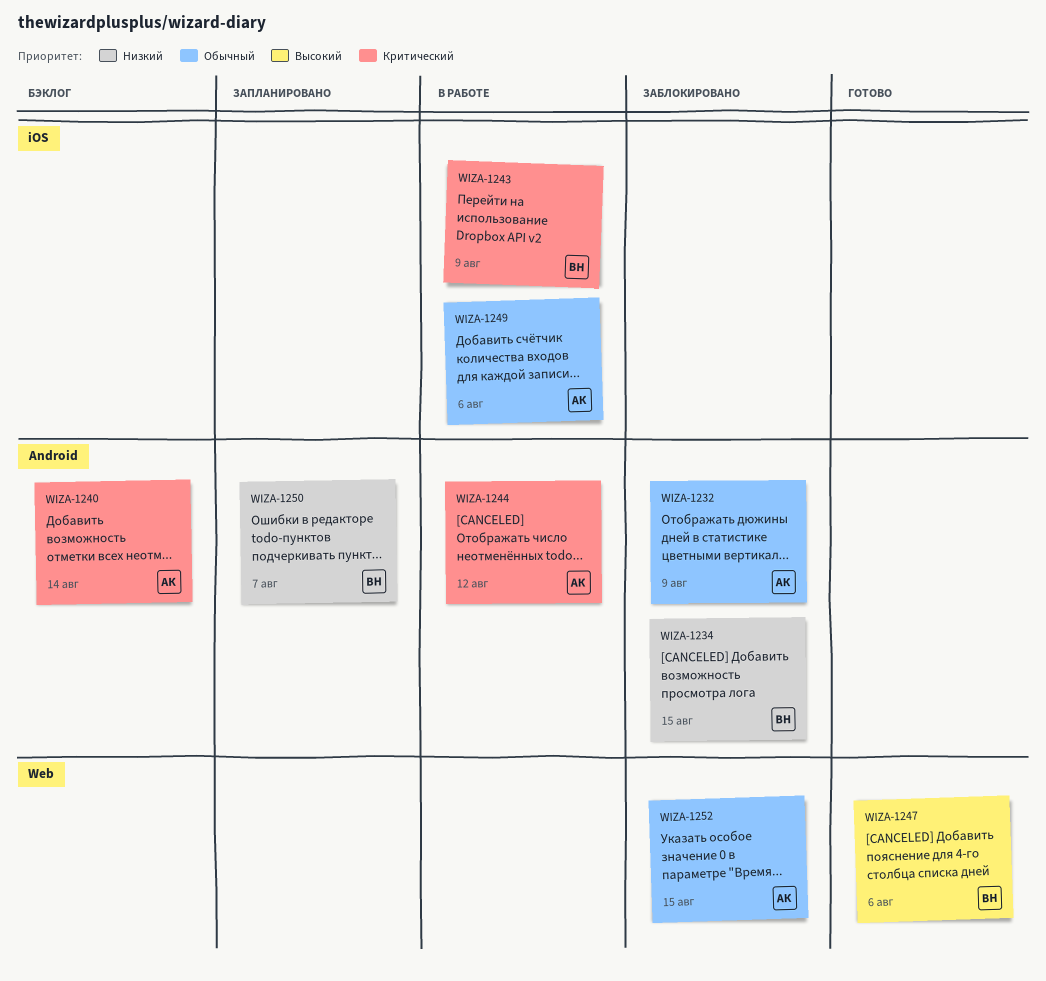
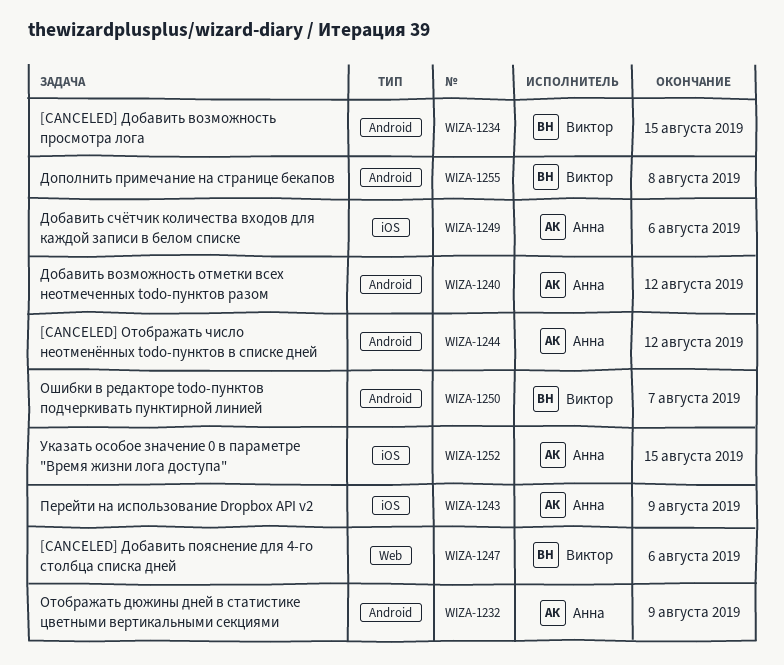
WIZA-1240, due: Aug 14 -> Aug 12
WIZA-1243, owner: Виктор -> Анна
WIZA-1252, label: Web -> iOS
WIZA-1255: none -> present

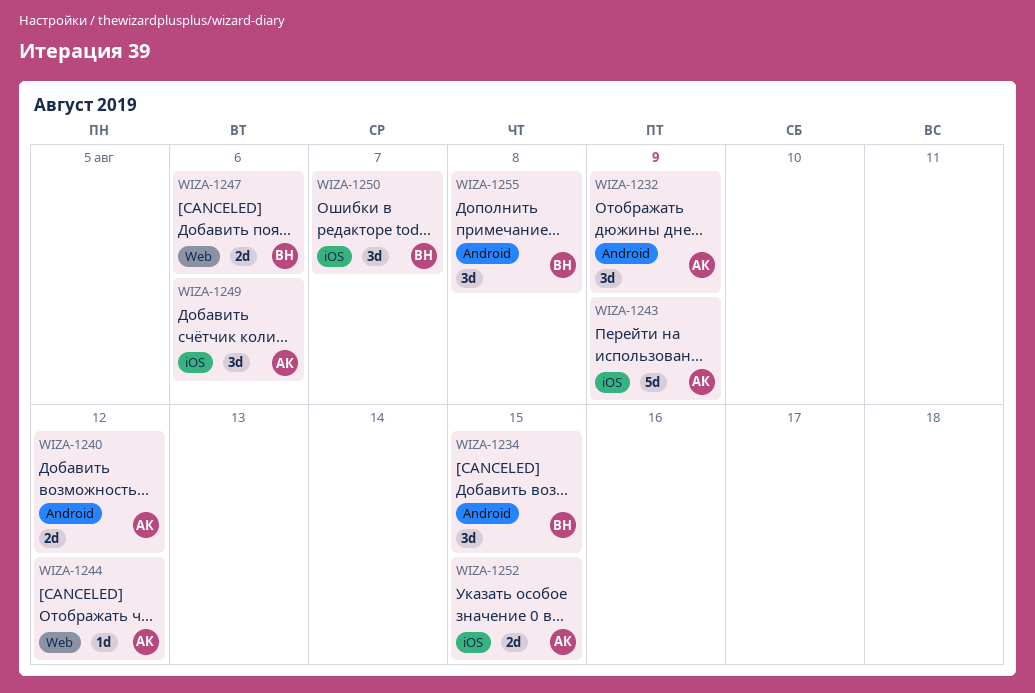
WIZA-1244, label: Android -> Web
WIZA-1250, label: Android -> iOS

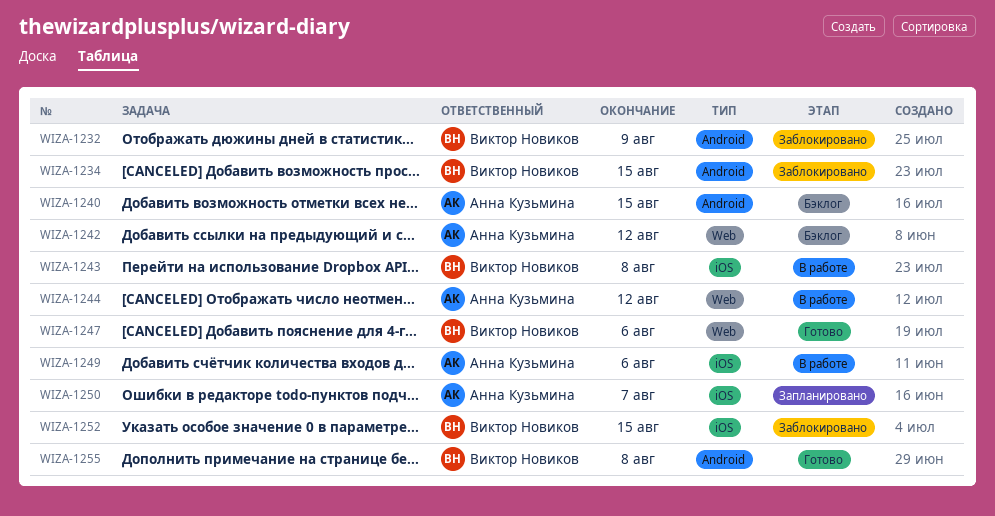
WIZA-1232, owner: Анна Кузьмина -> Виктор Новиков
WIZA-1240, due: Aug 12 -> Aug 15
WIZA-1242: none -> present
WIZA-1243, owner: Анна Кузьмина -> Виктор Новиков
WIZA-1243, due: Aug 9 -> Aug 8
WIZA-1250, owner: Виктор Новиков -> Анна Кузьмина
WIZA-1252, owner: Анна Кузьмина -> Виктор Новиков

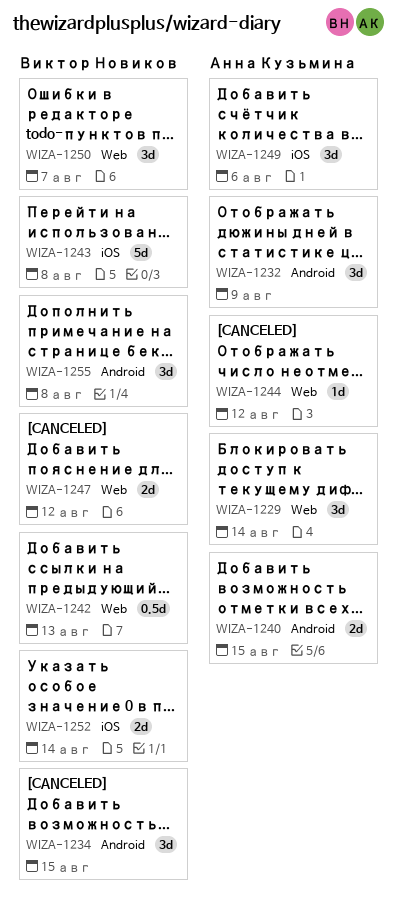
WIZA-1229: none -> present
WIZA-1232, owner: Виктор Новиков -> Анна Кузьмина
WIZA-1242, owner: Анна Кузьмина -> Виктор Новиков
WIZA-1242, due: Aug 12 -> Aug 13
WIZA-1247, due: Aug 6 -> Aug 12
WIZA-1250, owner: Анна Кузьмина -> Виктор Новиков
WIZA-1250, label: iOS -> Web
WIZA-1252, due: Aug 15 -> Aug 14

